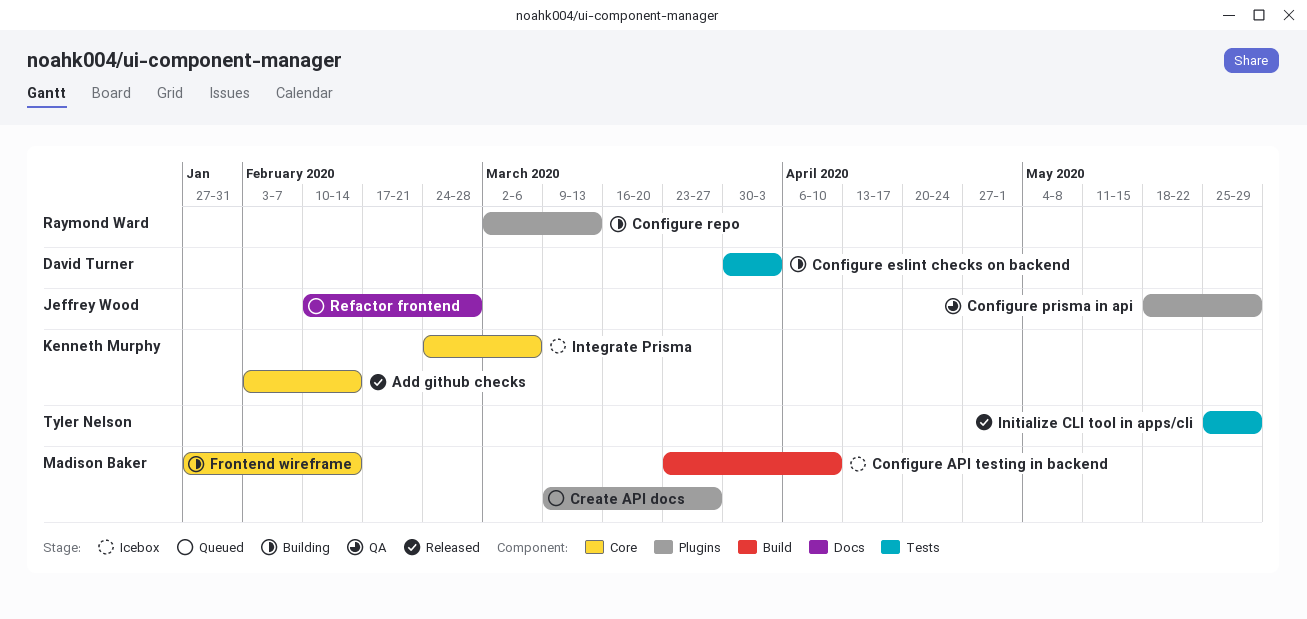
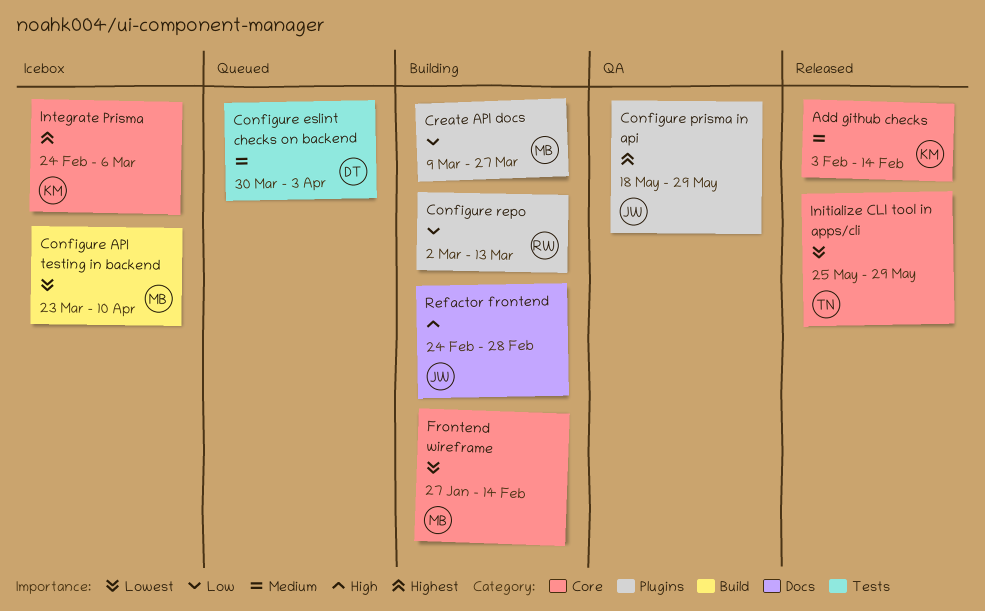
Configure eslint checks on backend, status: Building -> Queued
Create API docs, status: Queued -> Building
Initialize CLI tool in apps/cli, label: Tests -> Core
Refactor frontend, status: Queued -> Building
Refactor frontend, start: Feb 10 -> Feb 24

